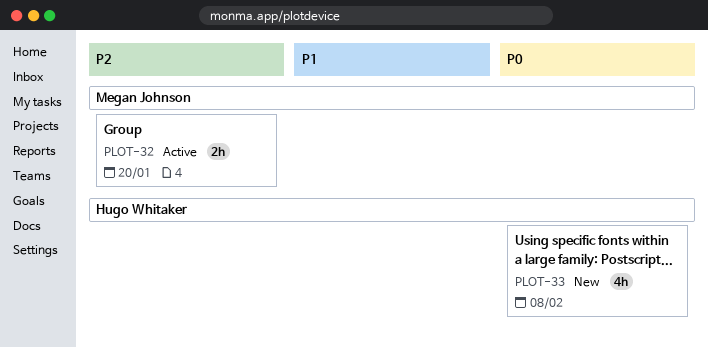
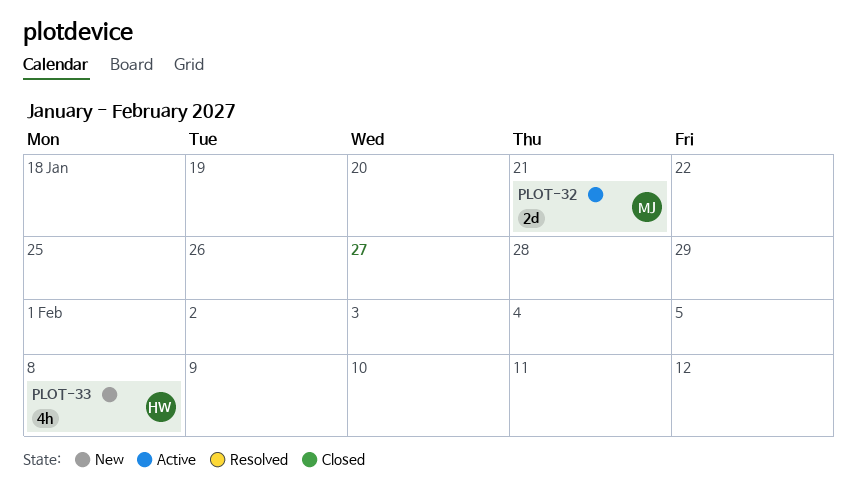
PLOT-32, estimate: 2h -> 2d
PLOT-32, due: Jan 20 -> Jan 21

